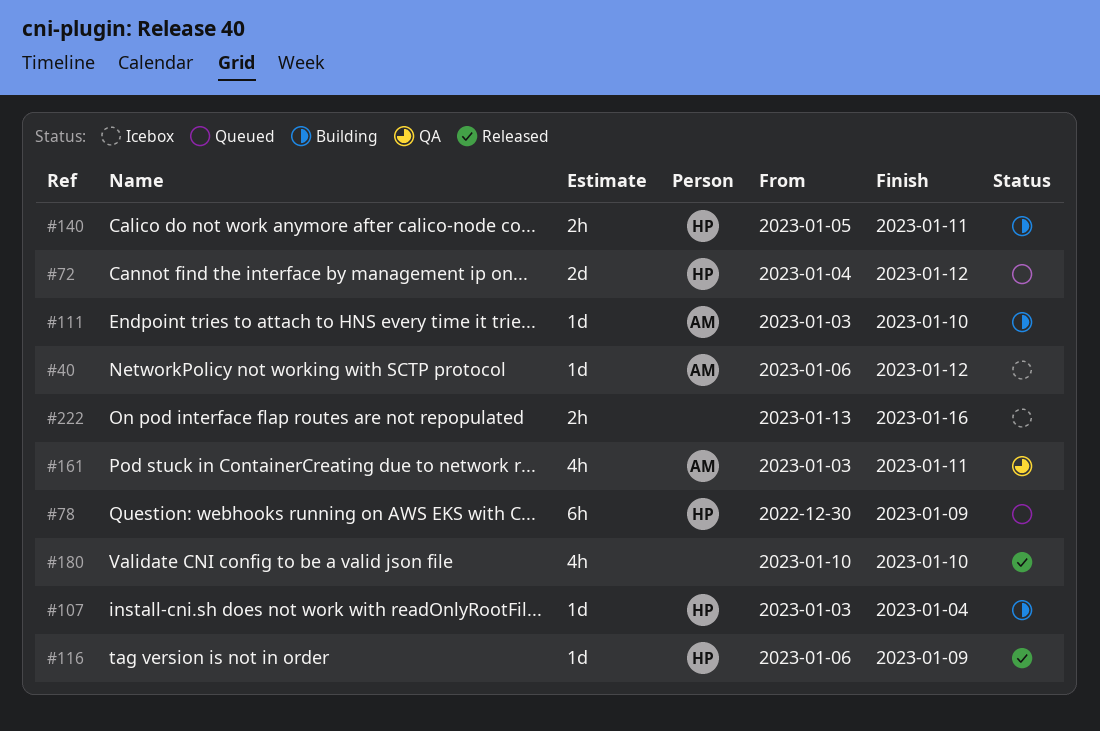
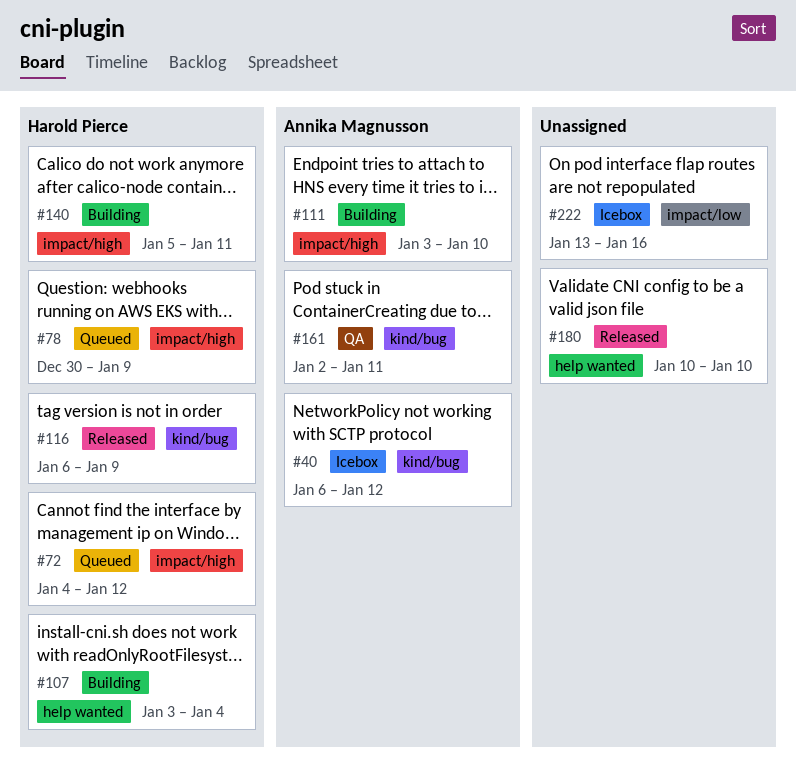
#161, start: Jan 3 -> Jan 2

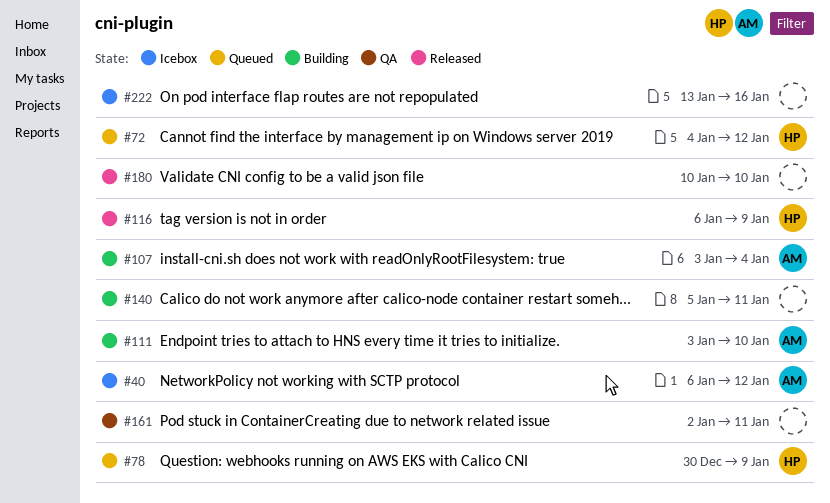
#107, owner: Harold Pierce -> Annika Magnusson
#140, owner: Harold Pierce -> none
#161, owner: Annika Magnusson -> none

